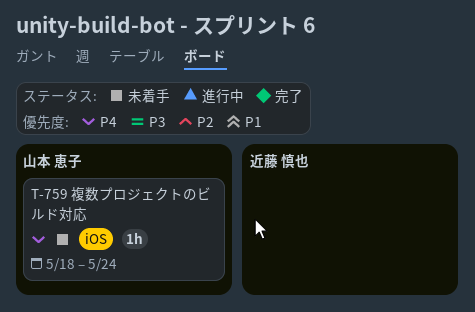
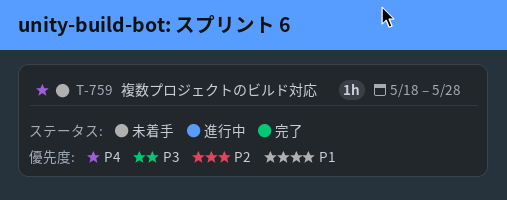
T-759, due: May 24 -> May 28

